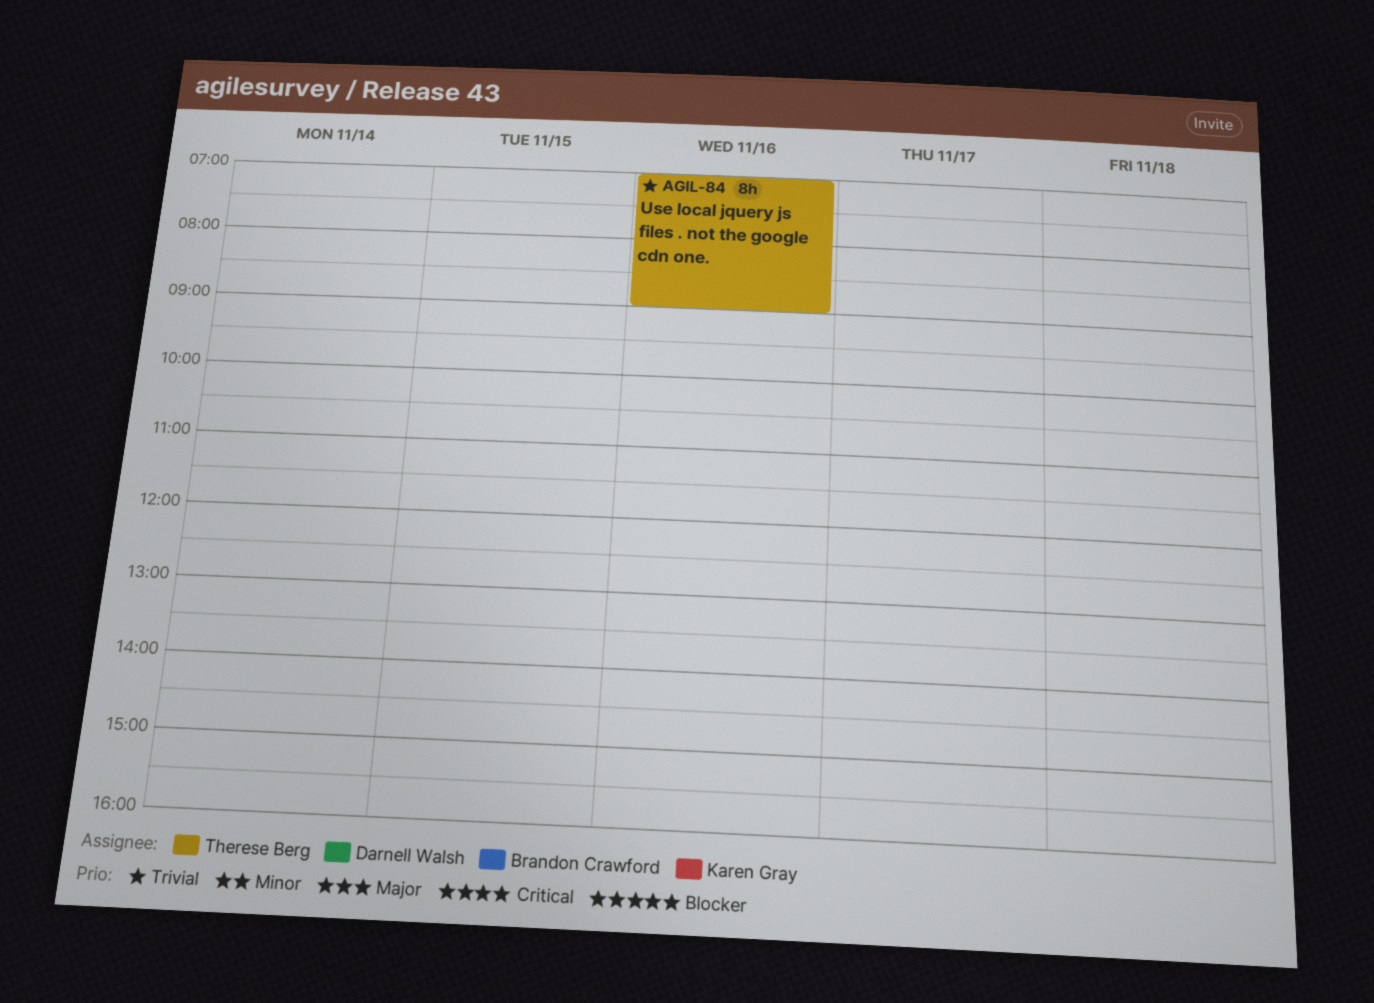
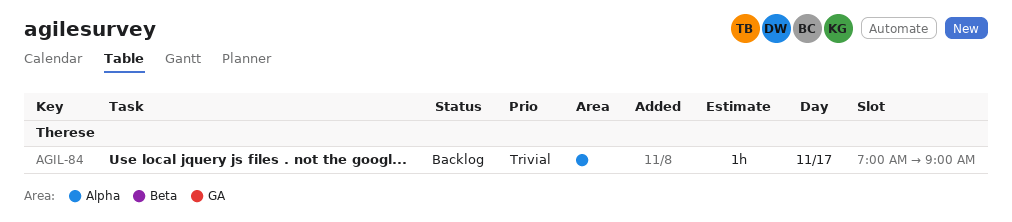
AGIL-84, estimate: 8h -> 1h
AGIL-84, day: Nov 16 -> Nov 17

